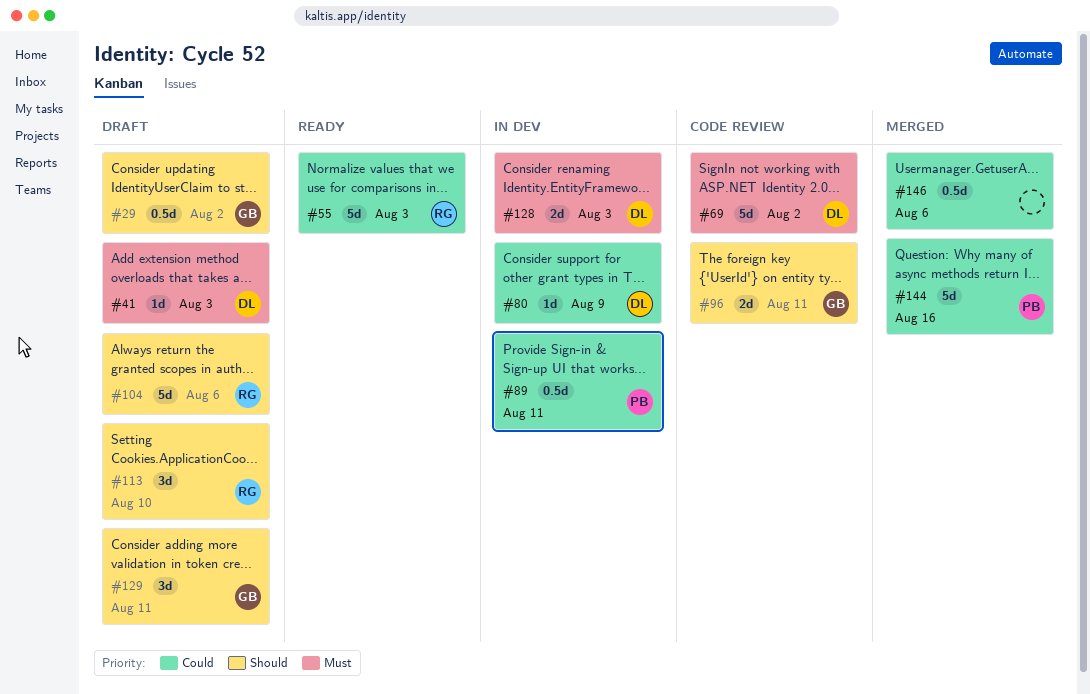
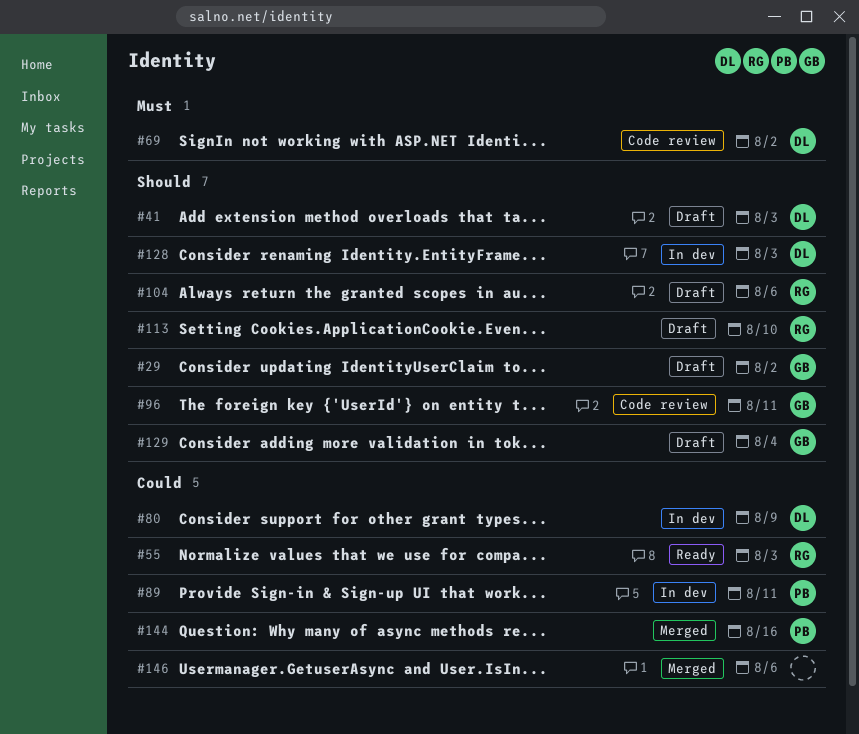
#41, priority: Must -> Should
#128, priority: Must -> Should
#129, due: Aug 11 -> Aug 4

